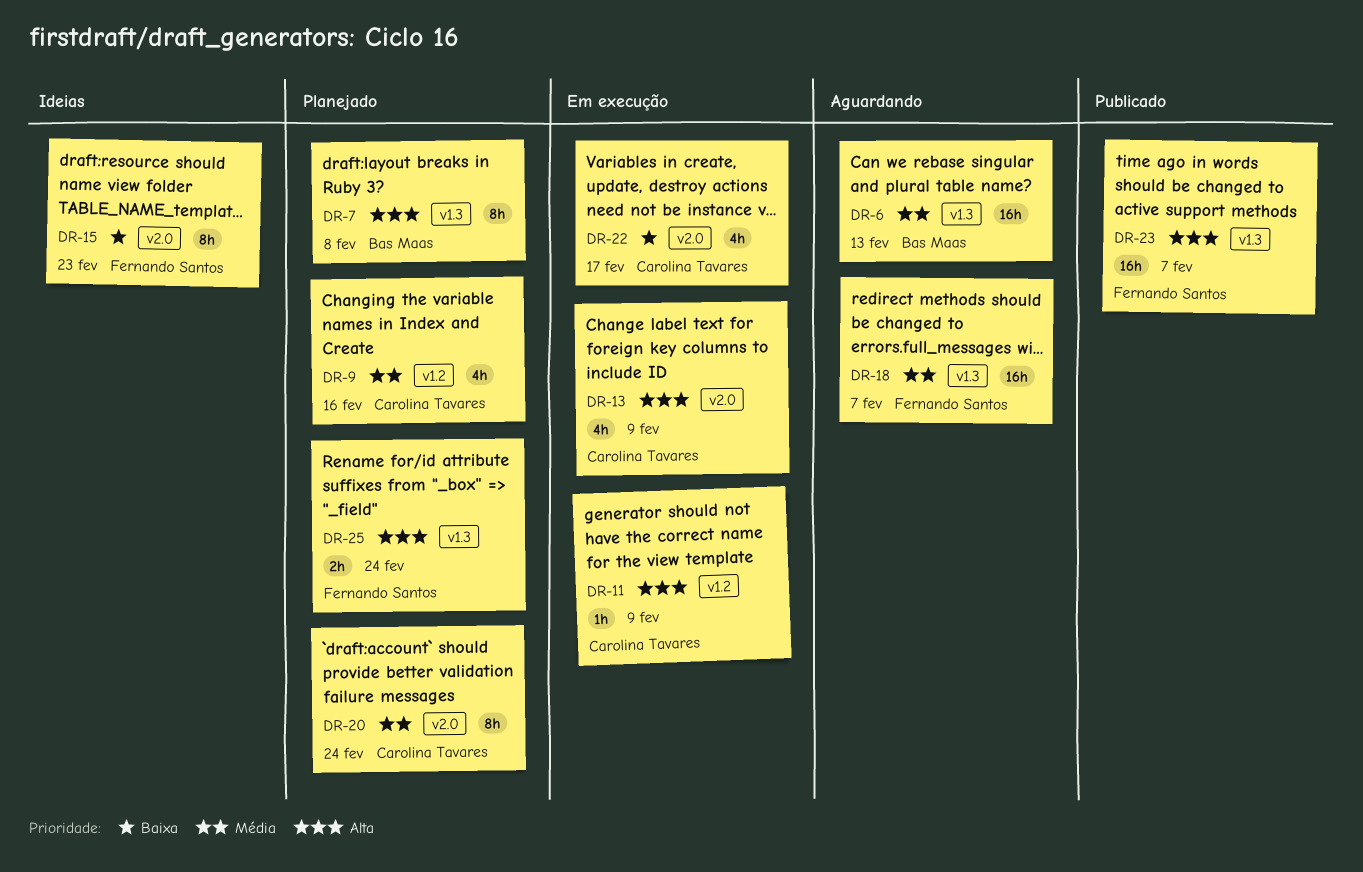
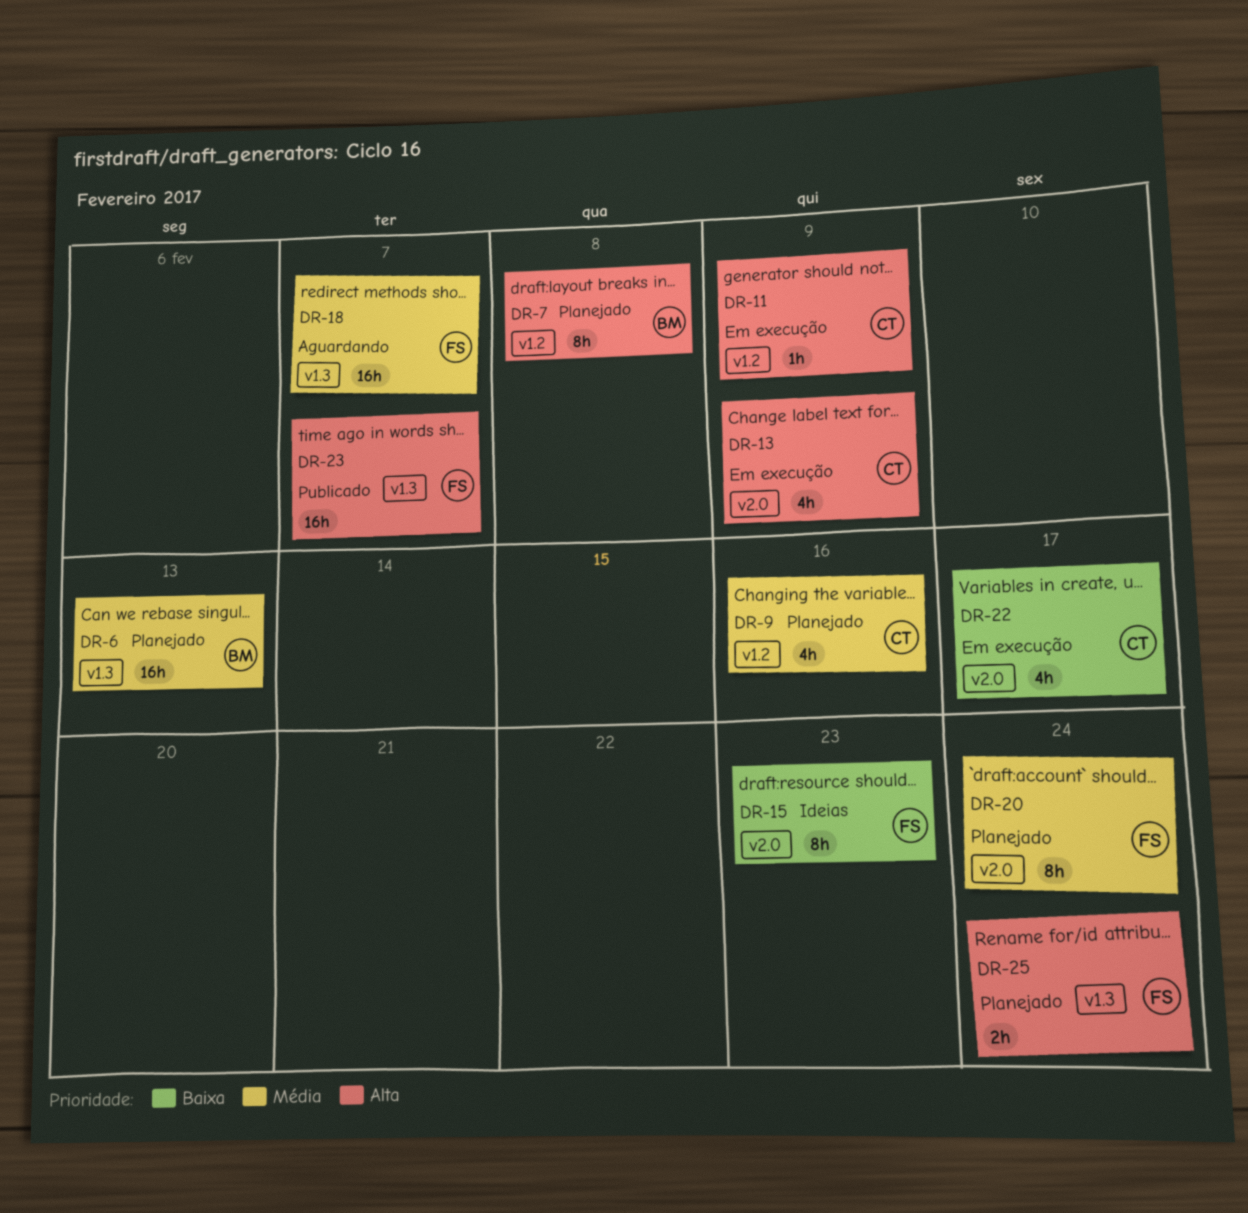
DR-6, status: Aguardando -> Planejado
DR-7, label: v1.3 -> v1.2
DR-20, owner: Carolina Tavares -> Fernando Santos

